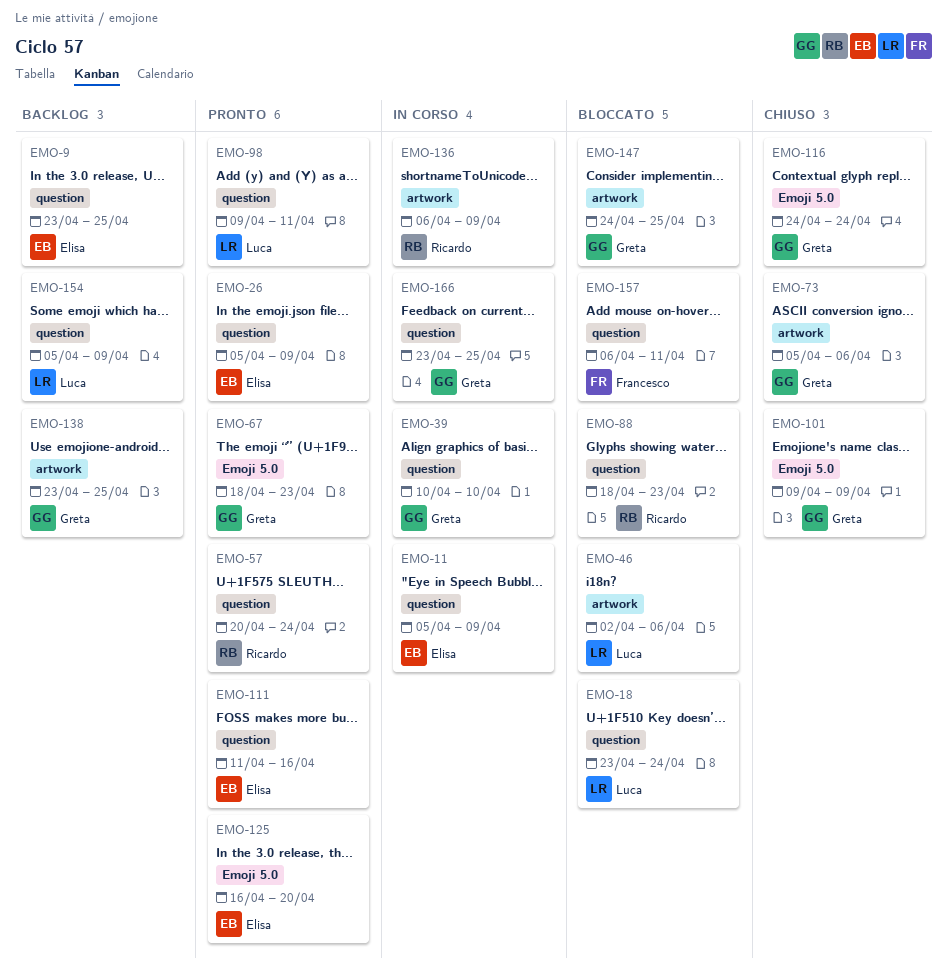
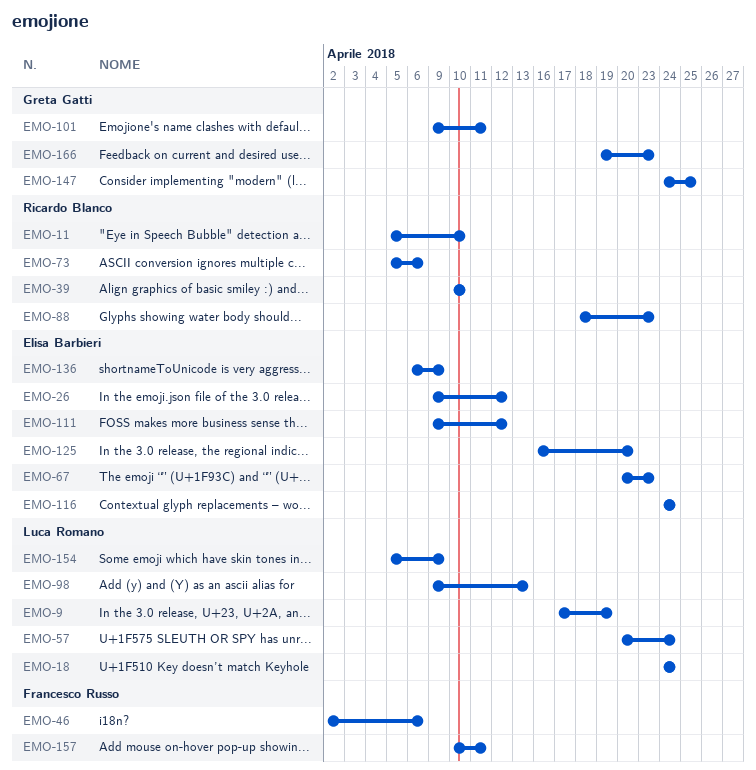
EMO-9, owner: Elisa Barbieri -> Luca Romano
EMO-9, start: Apr 23 -> Apr 17
EMO-9, due: Apr 25 -> Apr 19
EMO-11, owner: Elisa Barbieri -> Ricardo Blanco
EMO-11, due: Apr 9 -> Apr 10
EMO-18, start: Apr 23 -> Apr 24
EMO-26, start: Apr 5 -> Apr 9
EMO-26, due: Apr 9 -> Apr 12
EMO-39, owner: Greta Gatti -> Ricardo Blanco
EMO-46, owner: Luca Romano -> Francesco Russo
EMO-57, owner: Ricardo Blanco -> Luca Romano
EMO-67, owner: Greta Gatti -> Elisa Barbieri
EMO-67, start: Apr 18 -> Apr 20
EMO-73, owner: Greta Gatti -> Ricardo Blanco
EMO-98, due: Apr 11 -> Apr 13
EMO-101, due: Apr 9 -> Apr 11
EMO-111, start: Apr 11 -> Apr 9
EMO-111, due: Apr 16 -> Apr 12
EMO-116, owner: Greta Gatti -> Elisa Barbieri
EMO-136, owner: Ricardo Blanco -> Elisa Barbieri
EMO-138: present -> none
EMO-157, start: Apr 6 -> Apr 10
EMO-166, start: Apr 23 -> Apr 19
EMO-166, due: Apr 25 -> Apr 23

